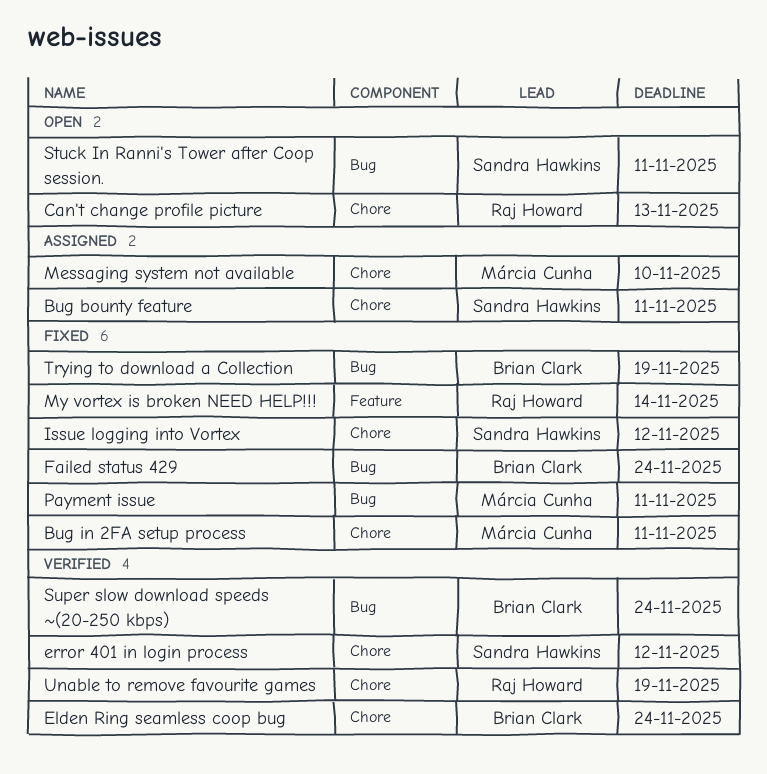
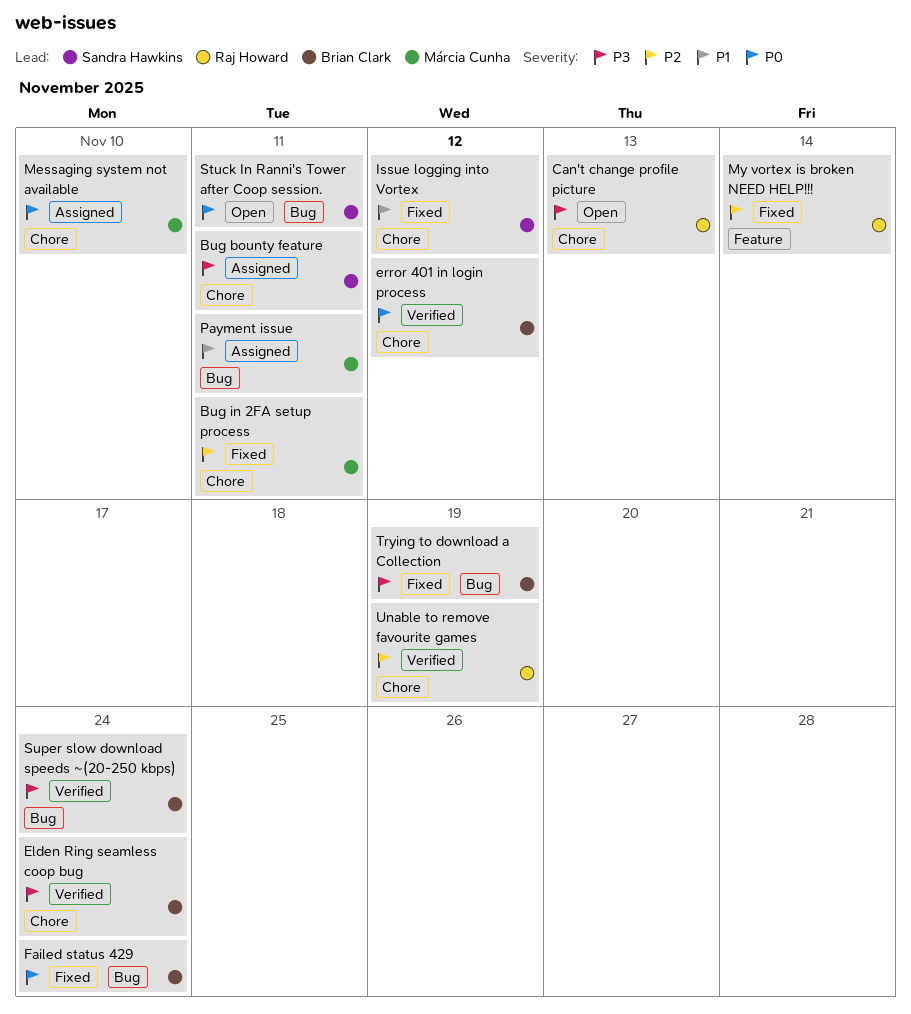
error 401 in login process, owner: Sandra Hawkins -> Brian Clark
Payment issue, status: Fixed -> Assigned

